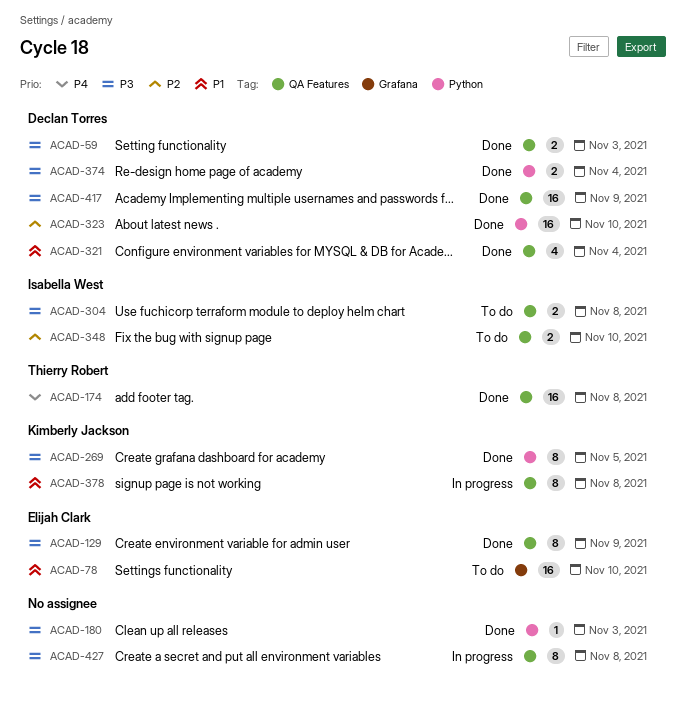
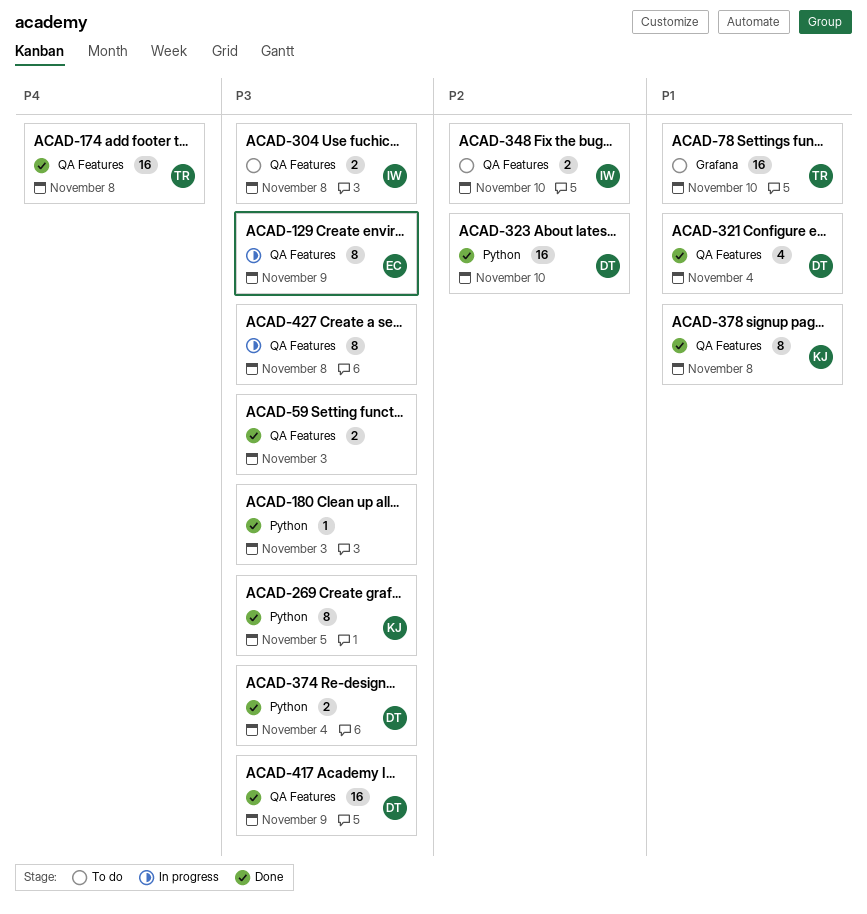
ACAD-59, owner: Declan Torres -> none
ACAD-78, owner: Elijah Clark -> Thierry Robert
ACAD-129, status: Done -> In progress
ACAD-378, status: In progress -> Done

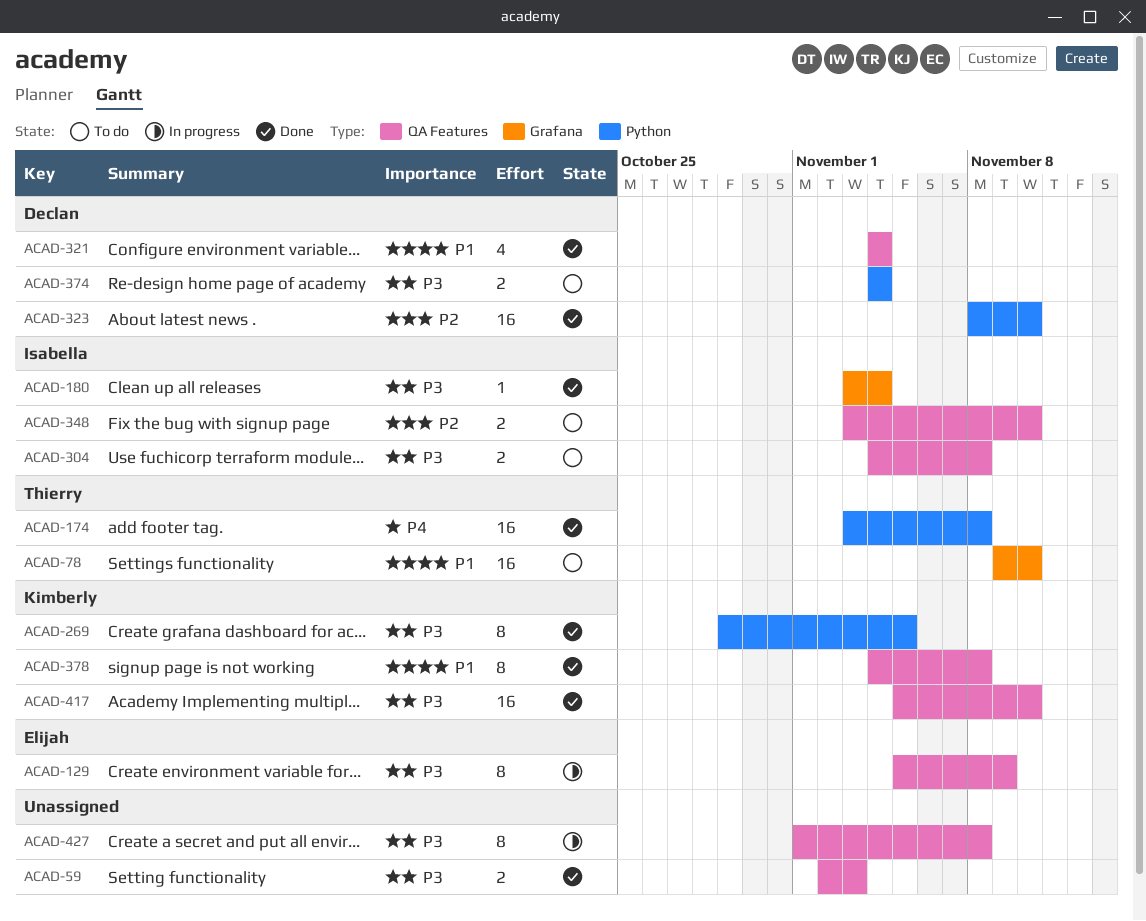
ACAD-174, label: QA Features -> Python
ACAD-180, owner: none -> Isabella
ACAD-180, label: Python -> Grafana
ACAD-180, due: Nov 3 -> Nov 4
ACAD-374, status: Done -> To do
ACAD-417, owner: Declan -> Kimberly
ACAD-417, due: Nov 9 -> Nov 10

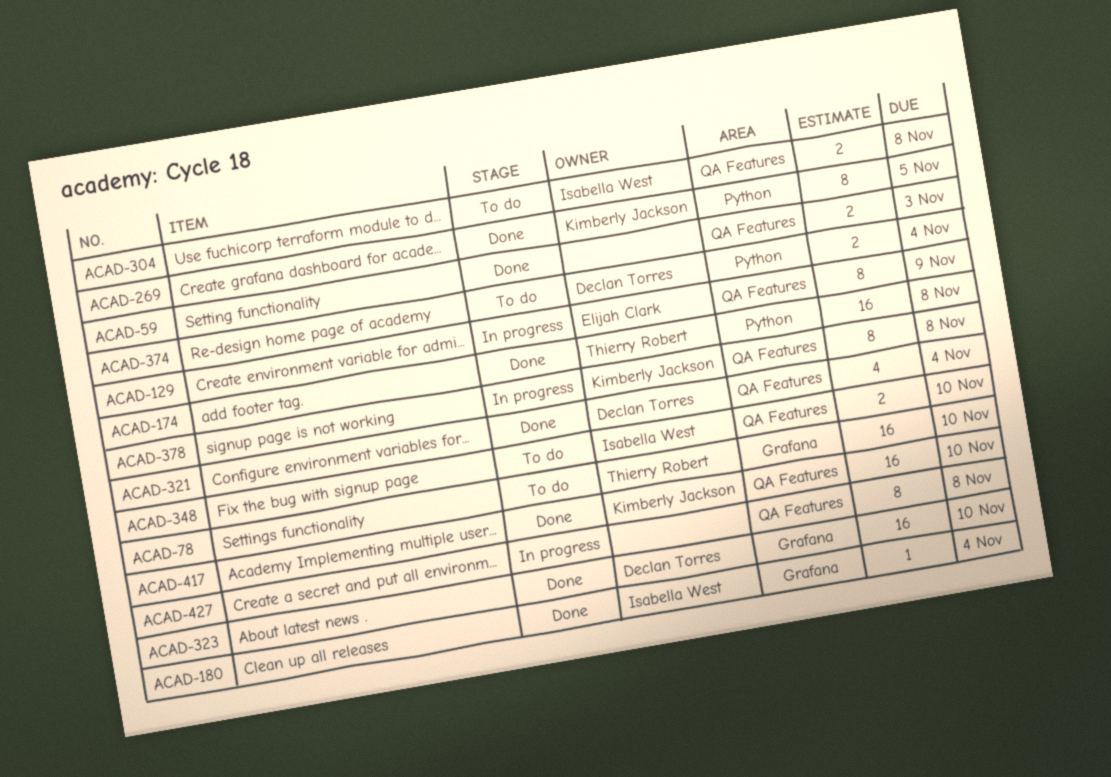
ACAD-323, label: Python -> Grafana
ACAD-378, status: Done -> In progress

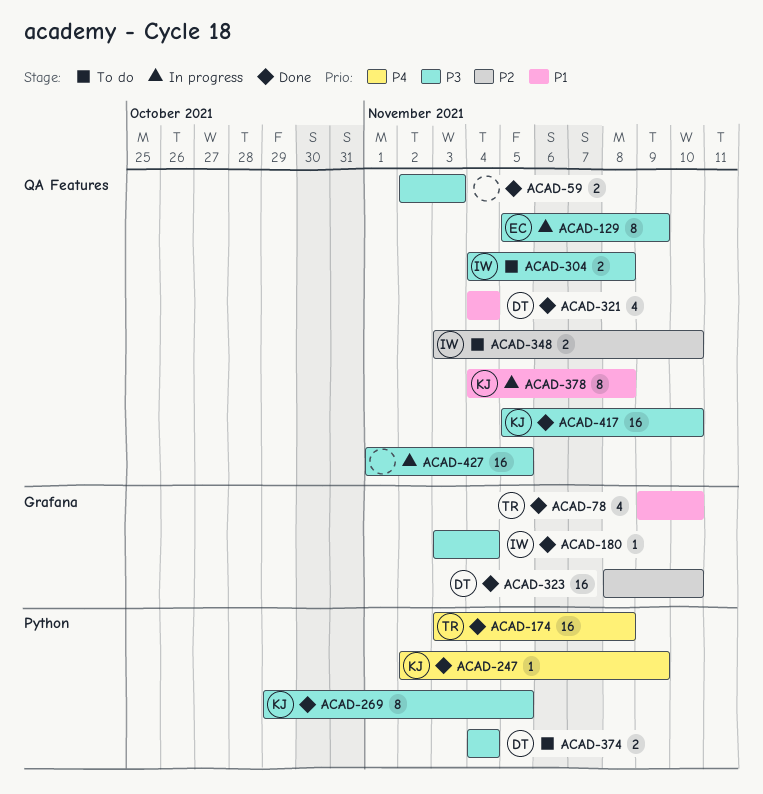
ACAD-78, status: To do -> Done
ACAD-78, estimate: 16 -> 4
ACAD-247: none -> present
ACAD-427, estimate: 8 -> 16
ACAD-427, due: Nov 8 -> Nov 5

